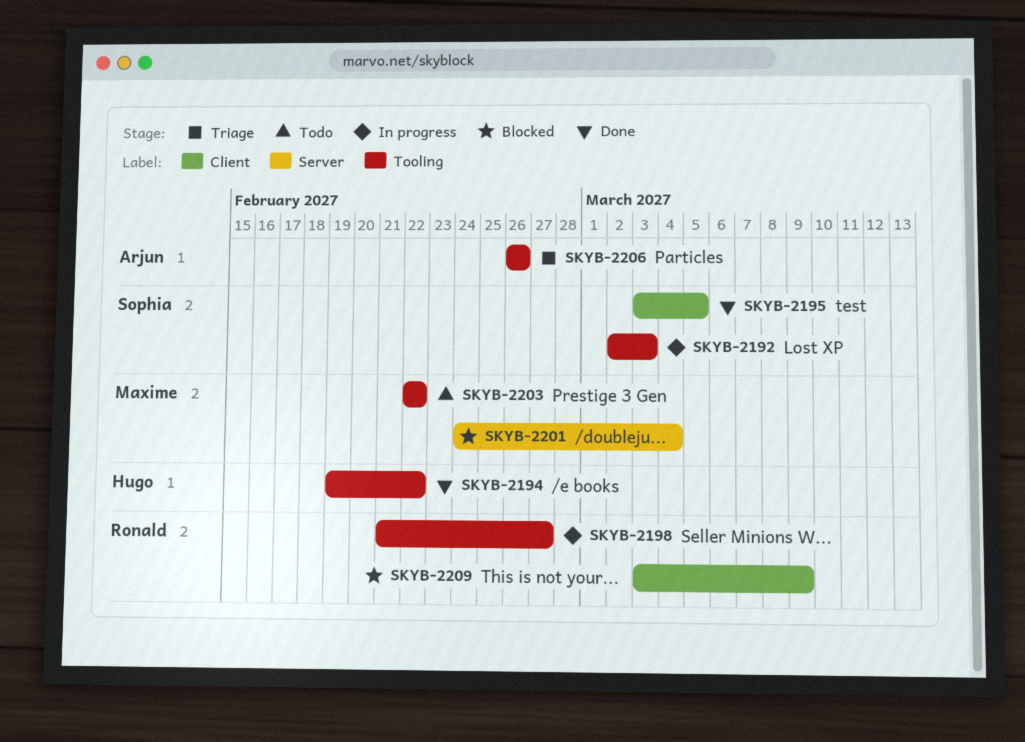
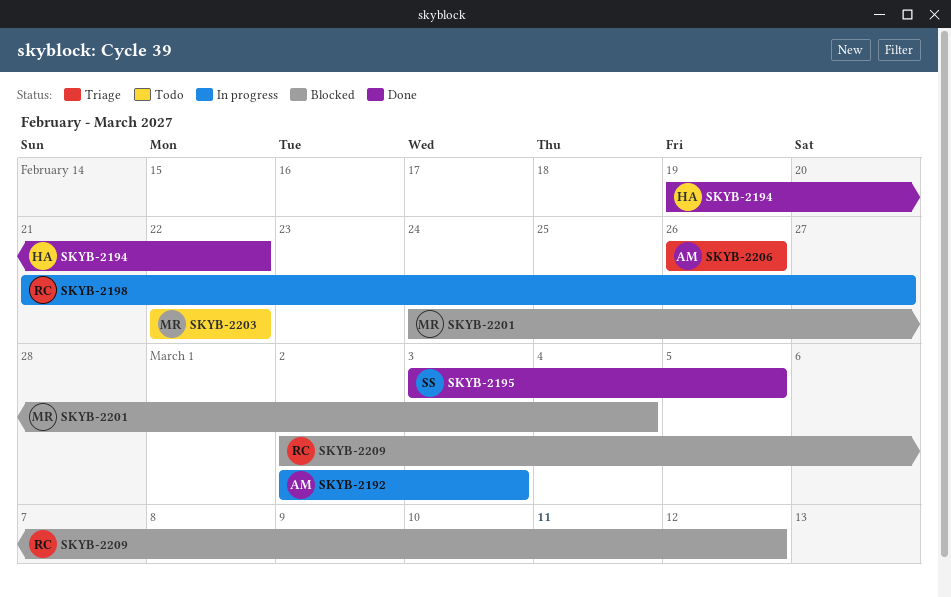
SKYB-2192, owner: Sophia -> Arjun
SKYB-2209, start: Mar 3 -> Mar 2
SKYB-2209, due: Mar 9 -> Mar 12

